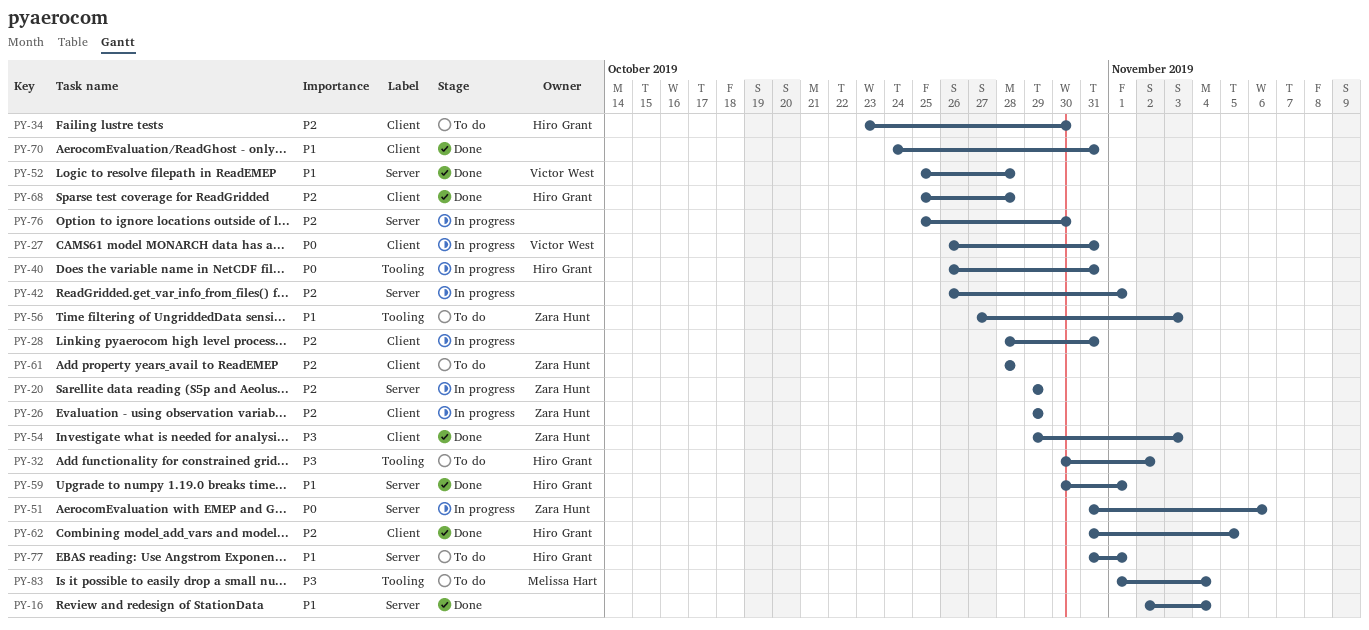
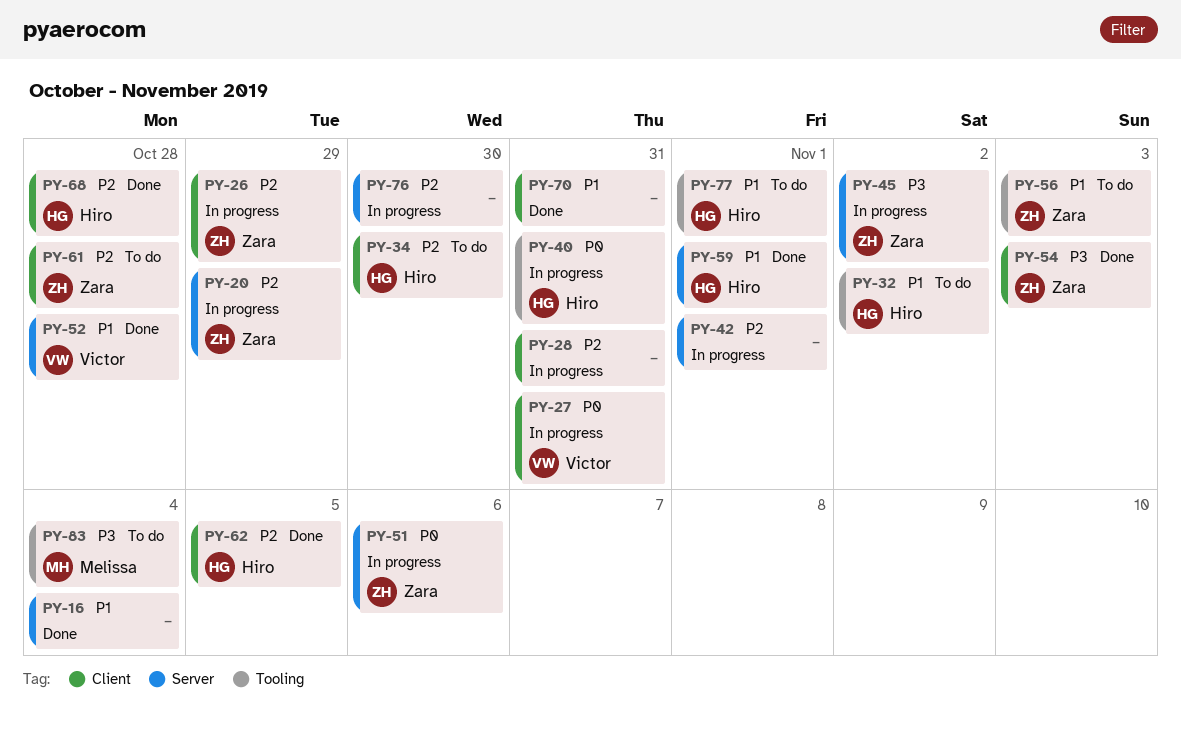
PY-32, priority: P3 -> P1
PY-45: none -> present
PY-77, label: Server -> Tooling

